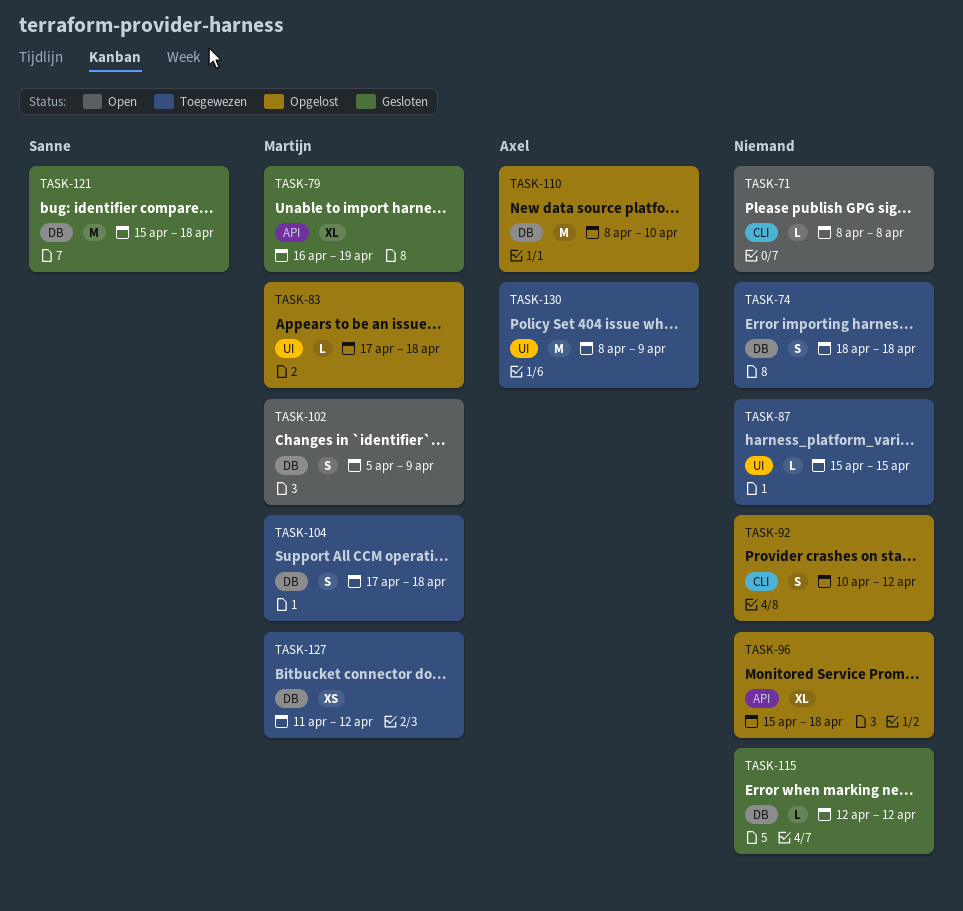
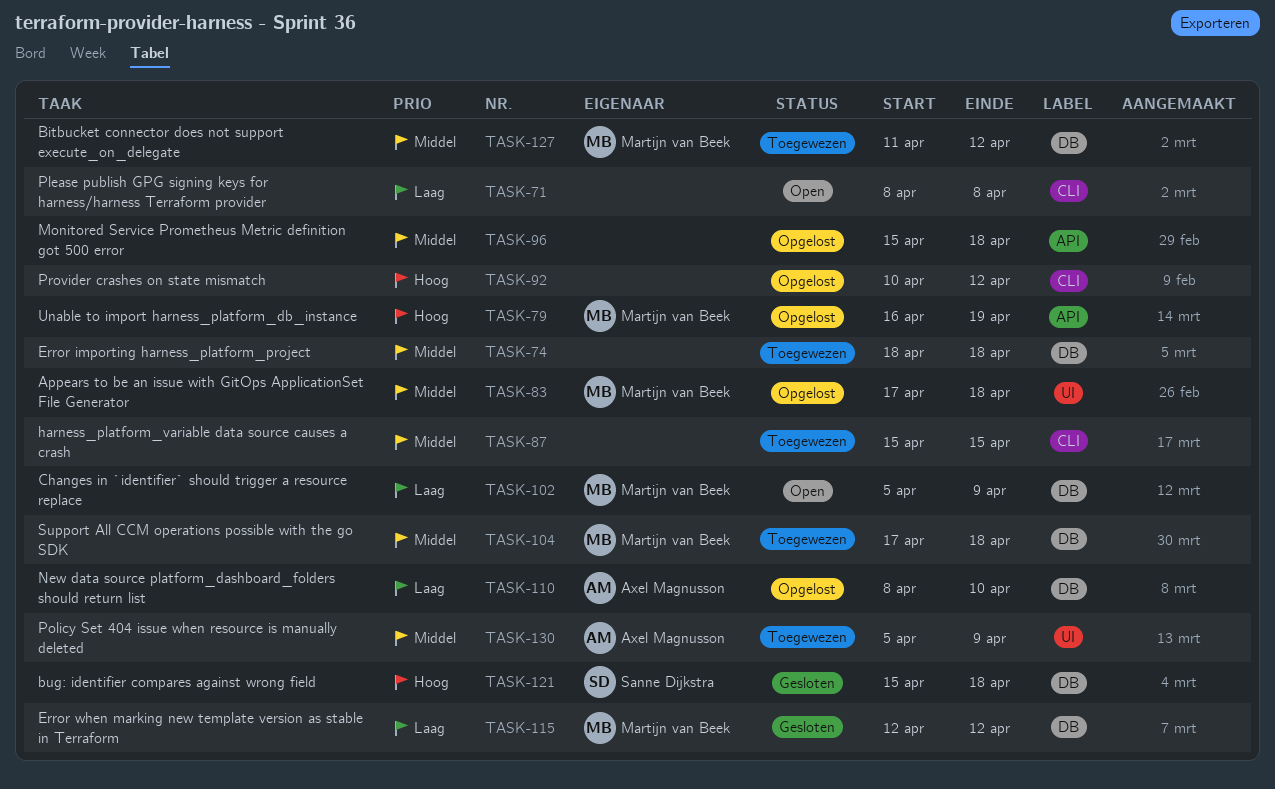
TASK-79, status: Gesloten -> Opgelost
TASK-87, label: UI -> CLI
TASK-115, owner: none -> Martijn van Beek
TASK-130, start: Apr 8 -> Apr 5

